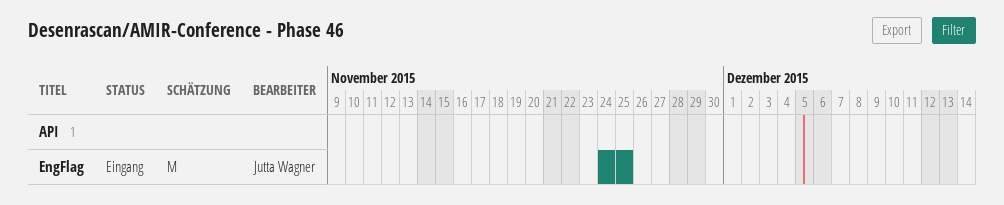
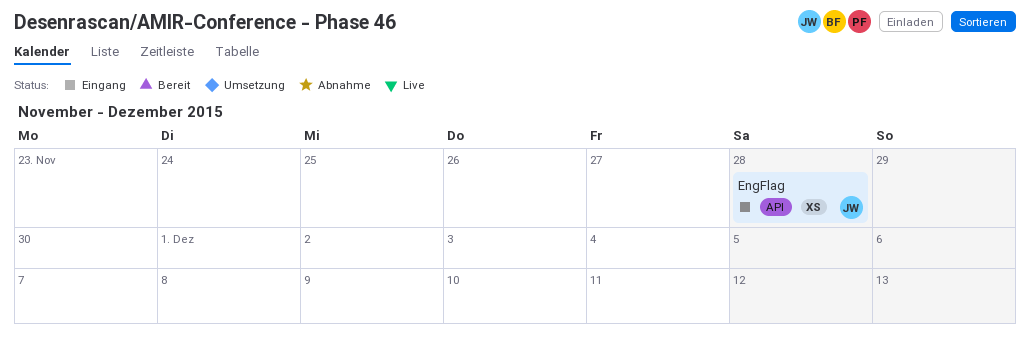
EngFlag, estimate: M -> XS
EngFlag, due: Nov 25 -> Nov 28

